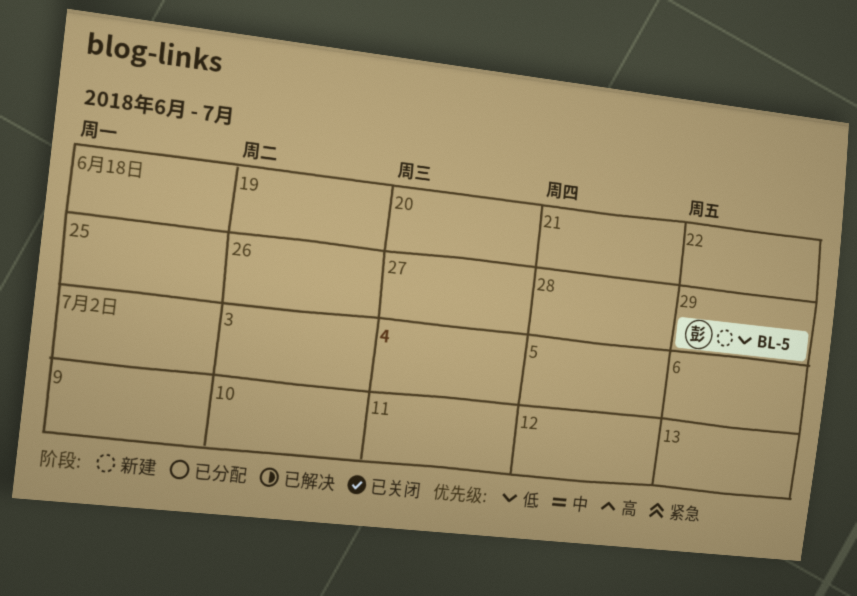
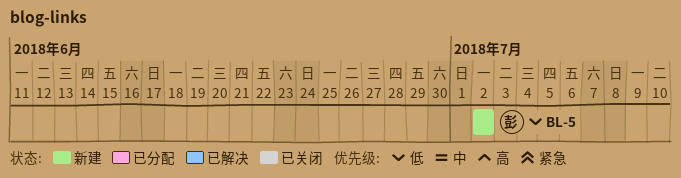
BL-5, start: Jun 29 -> Jul 2
BL-5, due: Jun 29 -> Jul 2

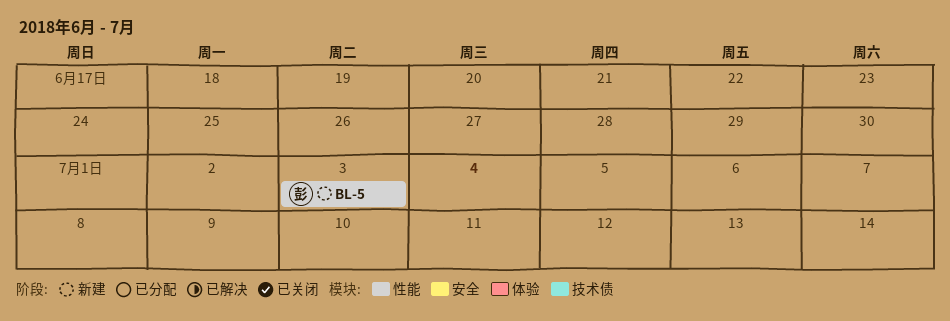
BL-5, start: Jul 2 -> Jul 3
BL-5, due: Jul 2 -> Jul 3

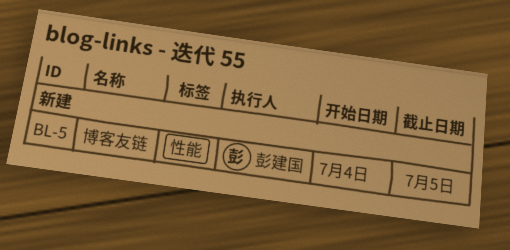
BL-5, start: Jul 3 -> Jul 4
BL-5, due: Jul 3 -> Jul 5

